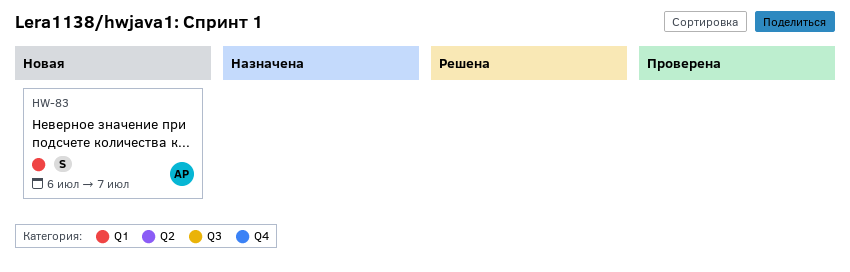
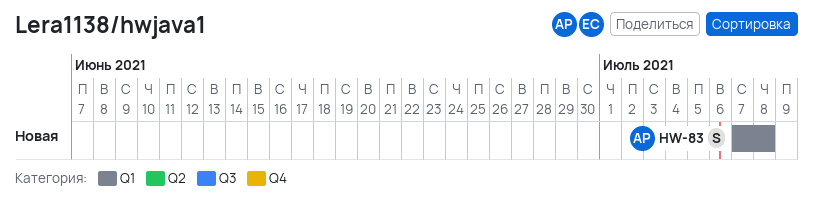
HW-83, start: Jul 6 -> Jul 7
HW-83, due: Jul 7 -> Jul 8

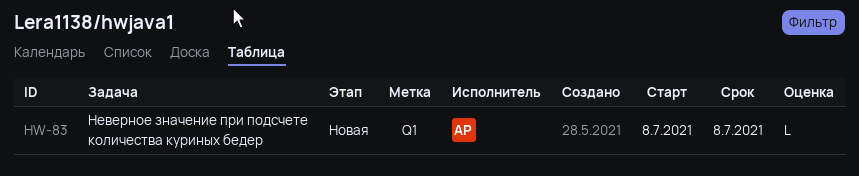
HW-83, estimate: S -> L
HW-83, start: Jul 7 -> Jul 8

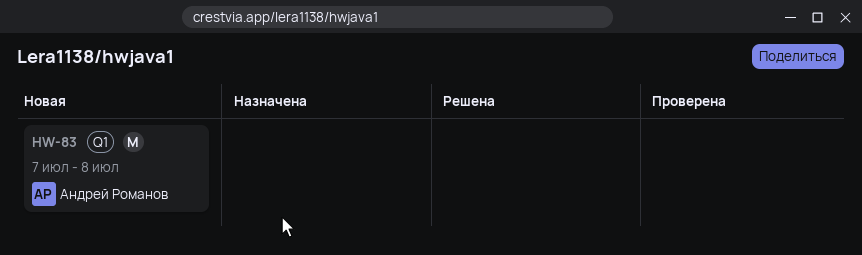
HW-83, estimate: L -> M
HW-83, start: Jul 8 -> Jul 7

